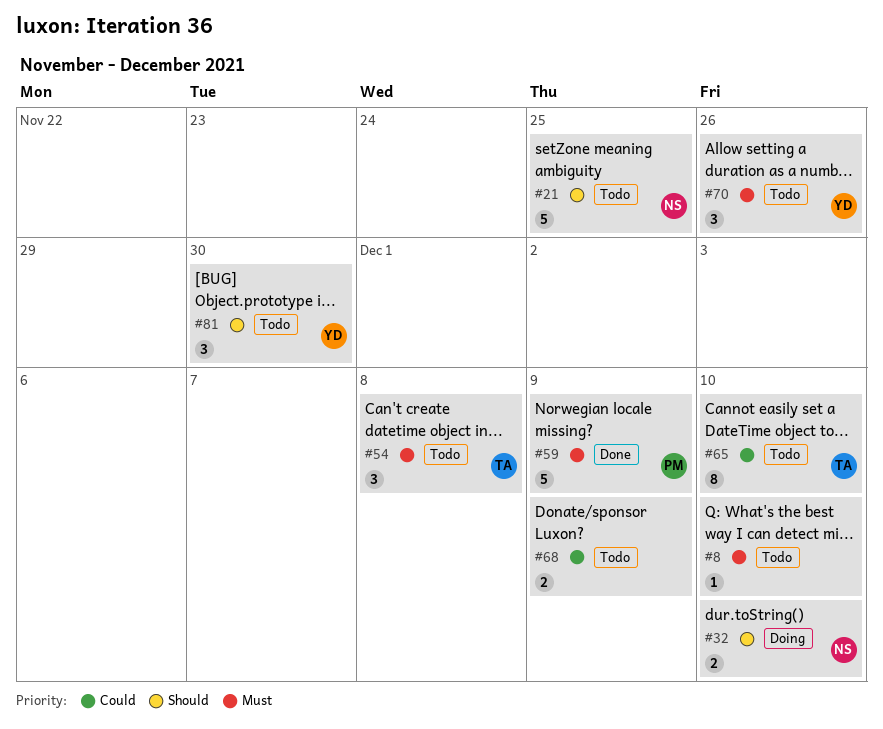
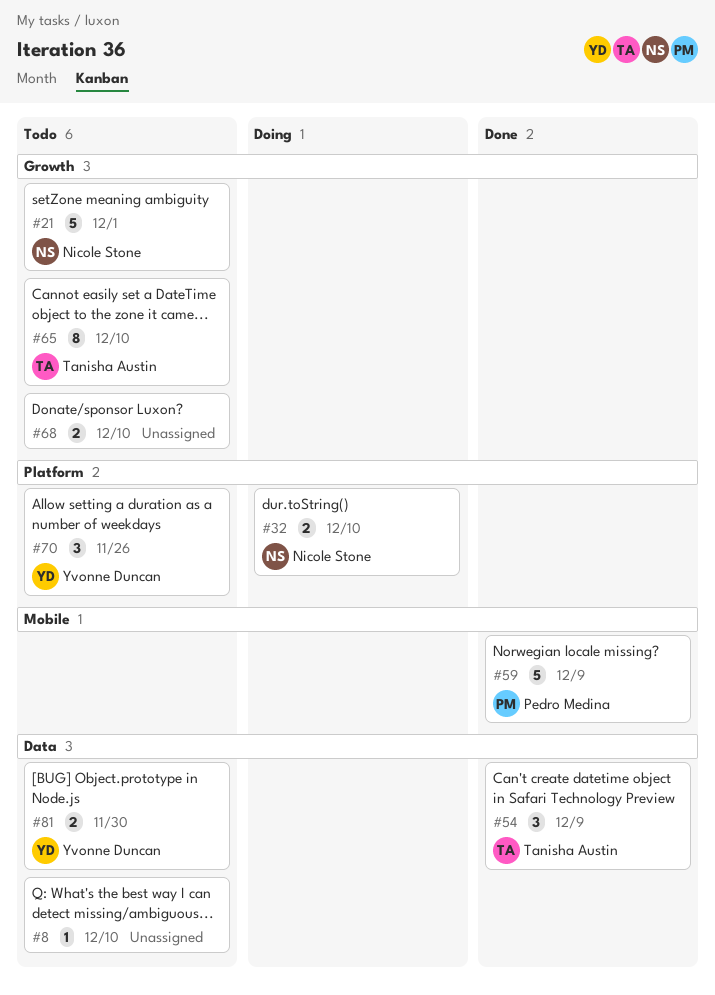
#21, due: Nov 25 -> Dec 1
#54, status: Todo -> Done
#54, due: Dec 8 -> Dec 9
#68, due: Dec 9 -> Dec 10
#81, estimate: 3 -> 2

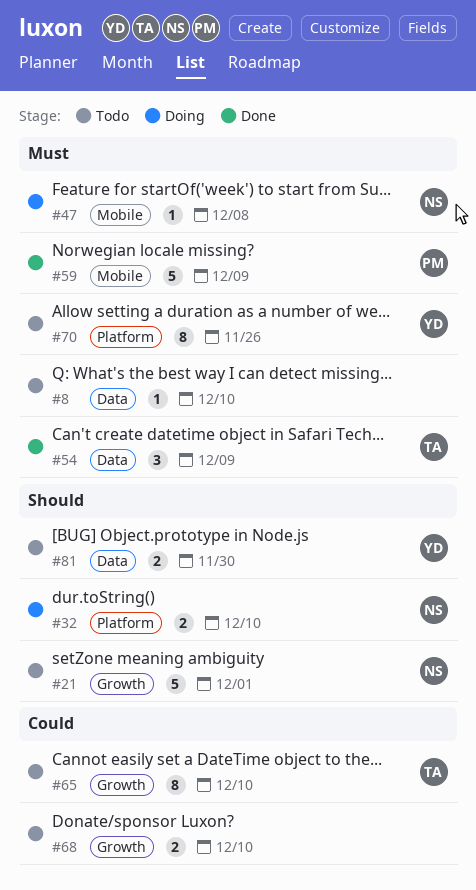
#47: none -> present
#70, estimate: 3 -> 8

